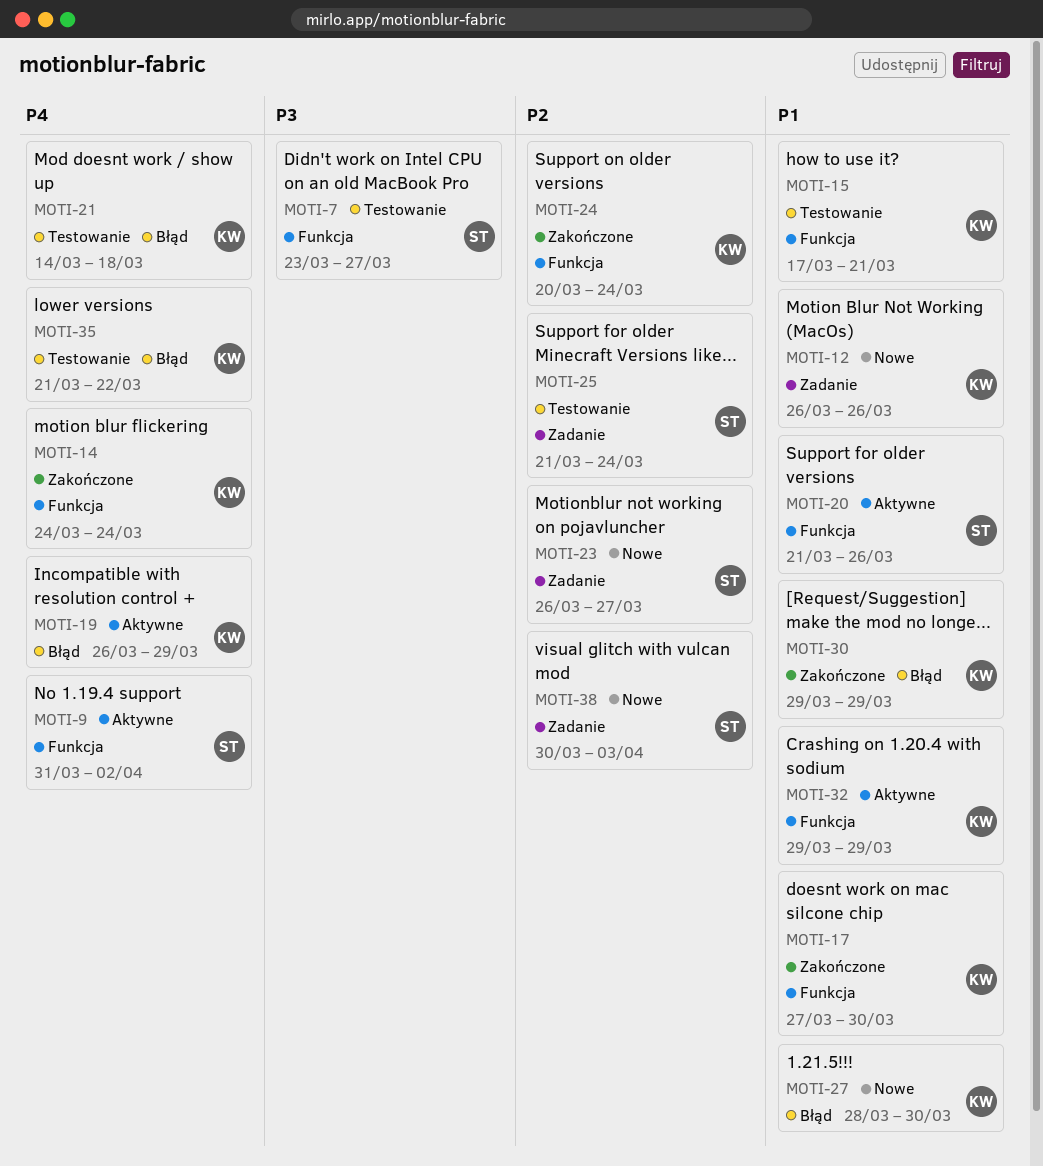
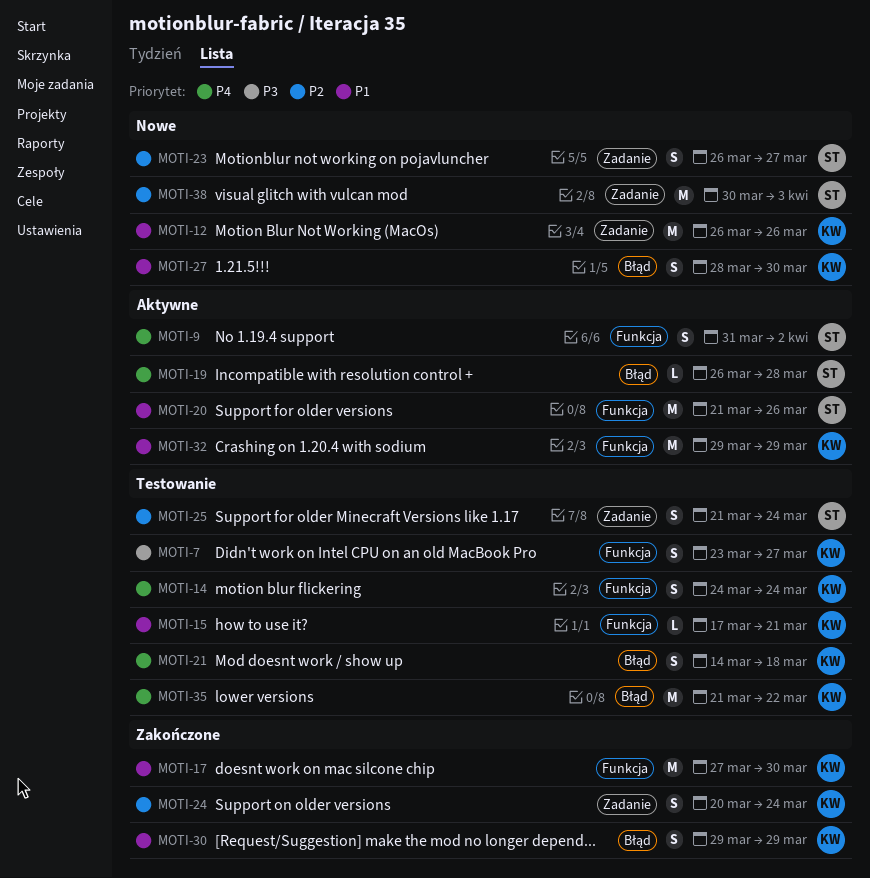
MOTI-7, owner: ST -> KW
MOTI-14, status: Zakończone -> Testowanie
MOTI-19, owner: KW -> ST
MOTI-19, due: Mar 29 -> Mar 28
MOTI-24, label: Funkcja -> Zadanie

